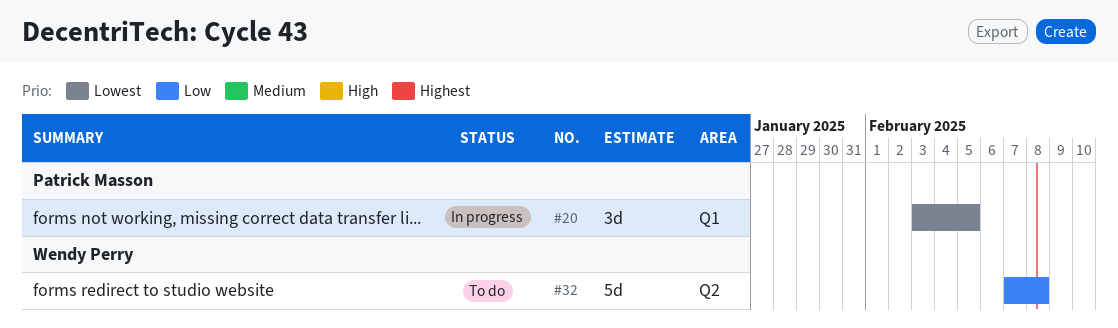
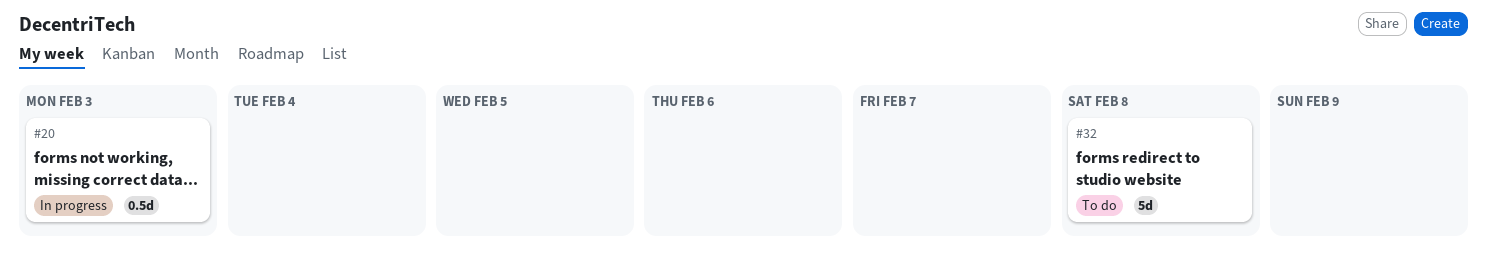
#20, estimate: 3d -> 0.5d
#20, due: Feb 5 -> Feb 3

